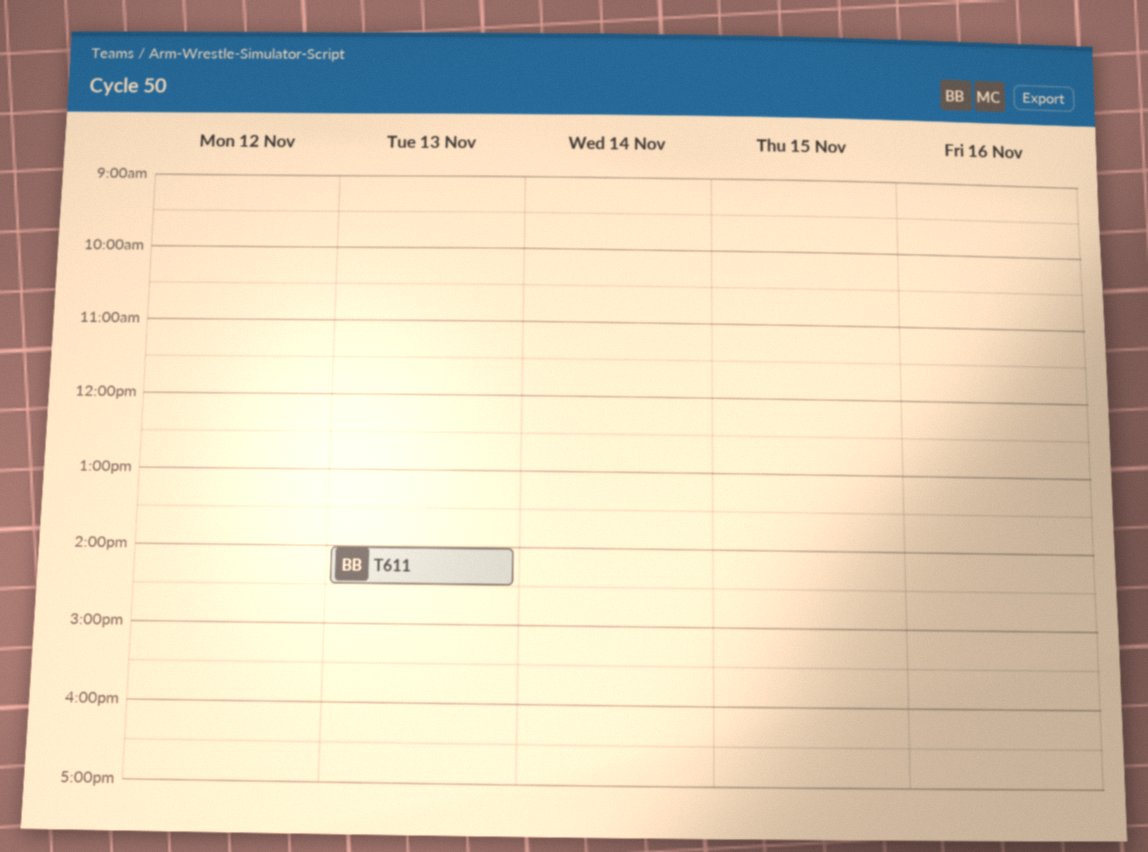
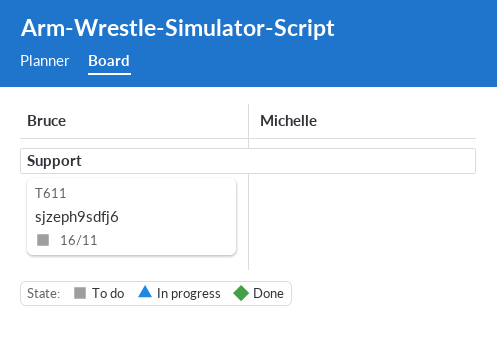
T611, day: Nov 13 -> Nov 16

